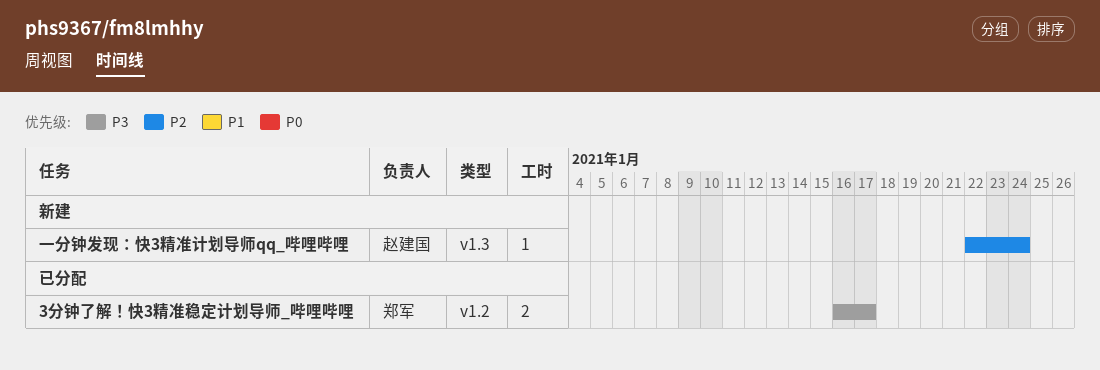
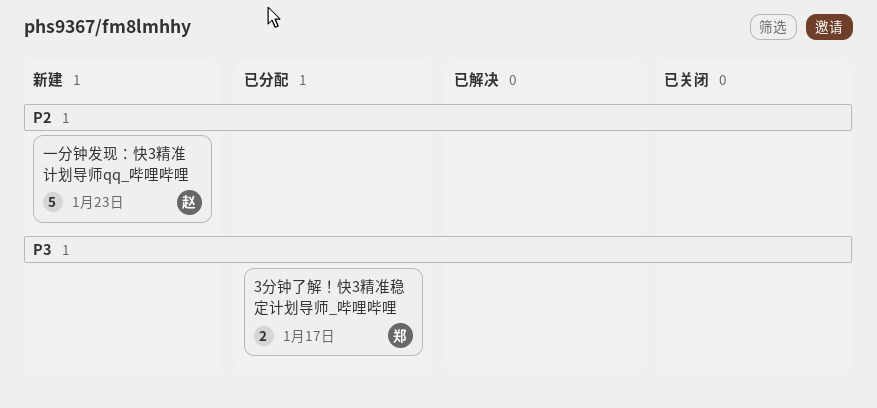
一分钟发现：快3精准计划导师qq_哔哩哔哩, estimate: 1 -> 5
一分钟发现：快3精准计划导师qq_哔哩哔哩, due: Jan 24 -> Jan 23

